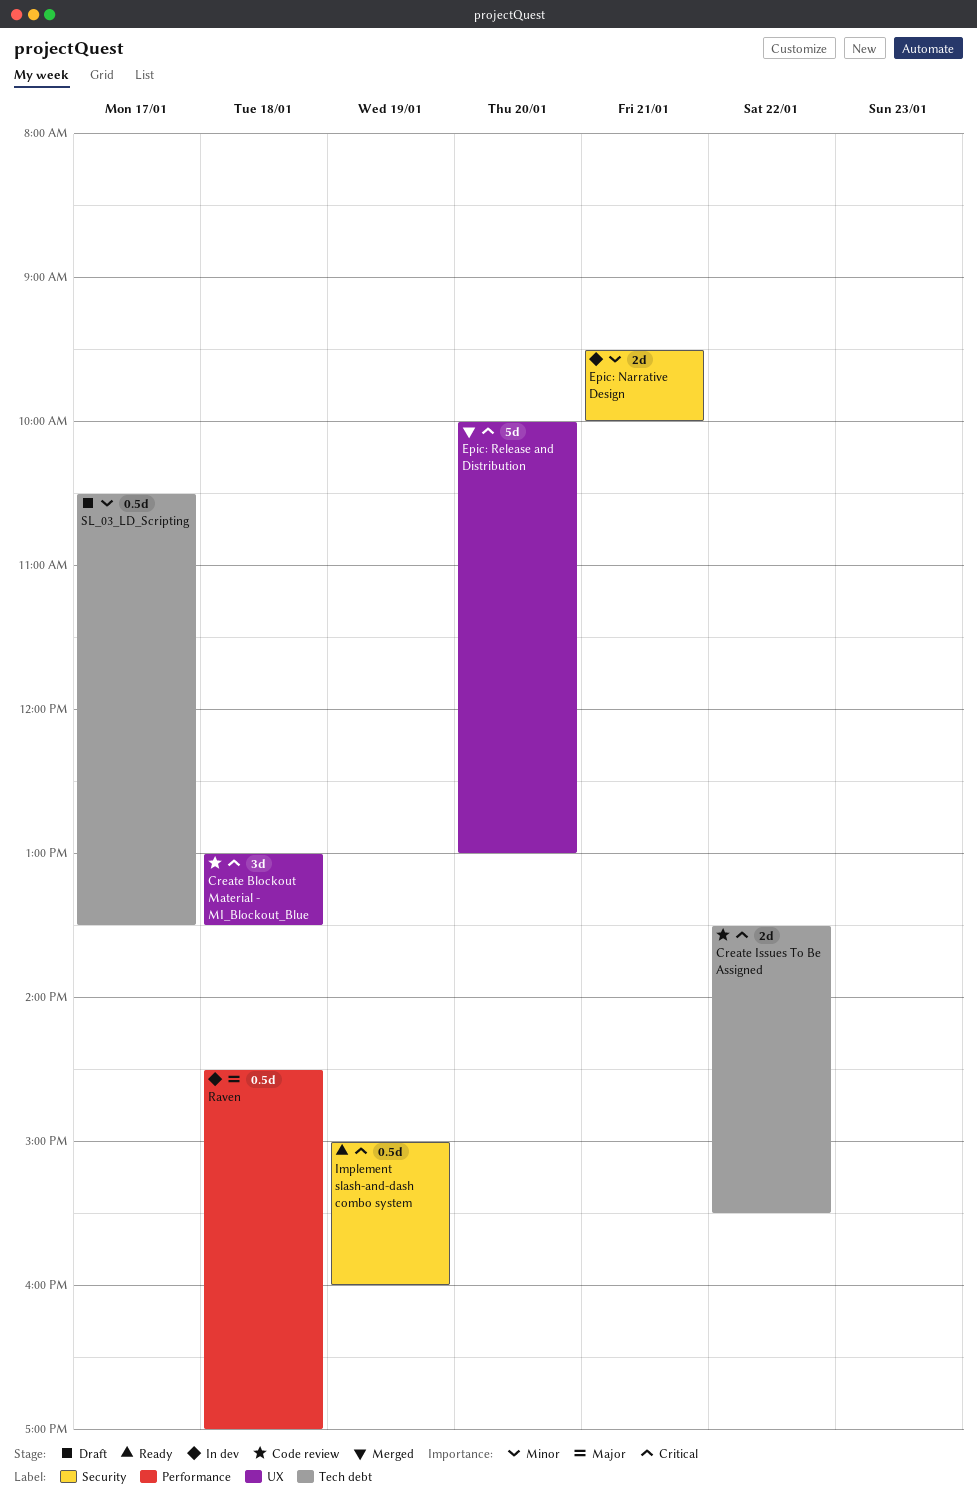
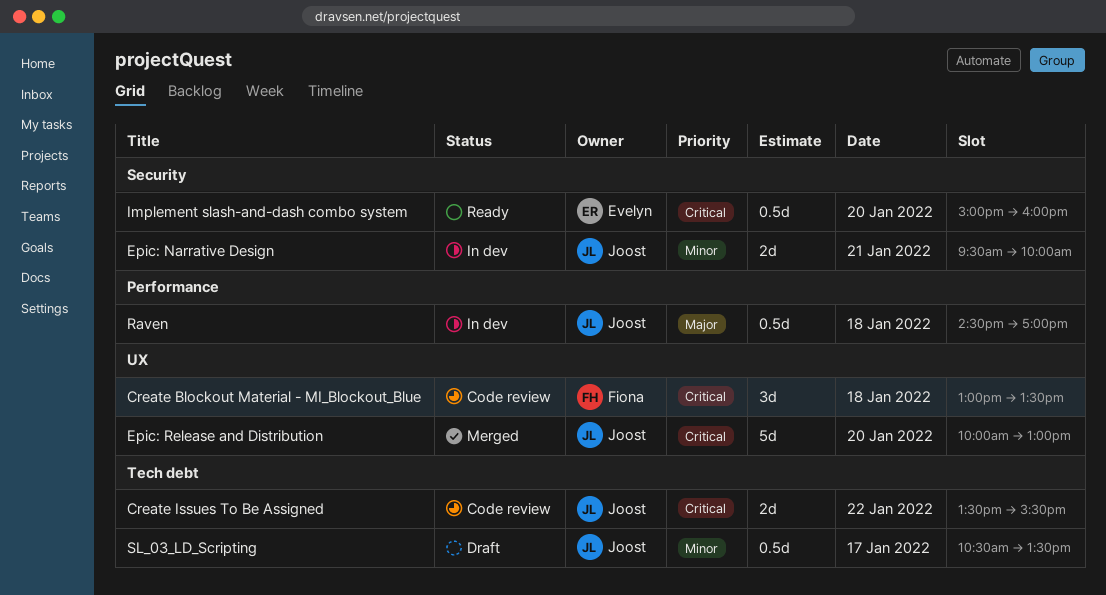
Implement slash-and-dash combo system, day: Jan 19 -> Jan 20

